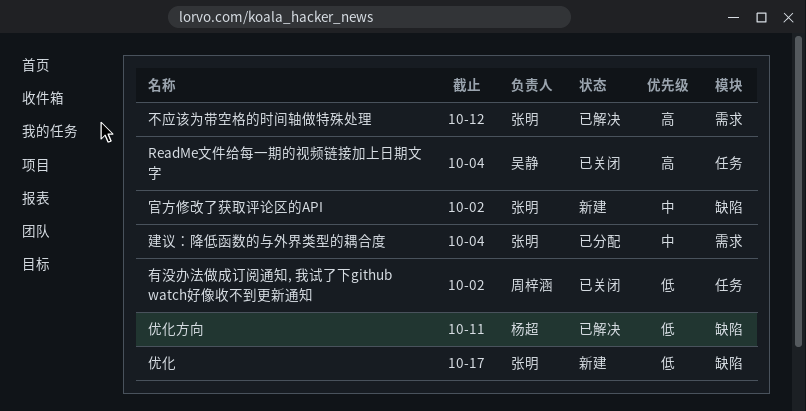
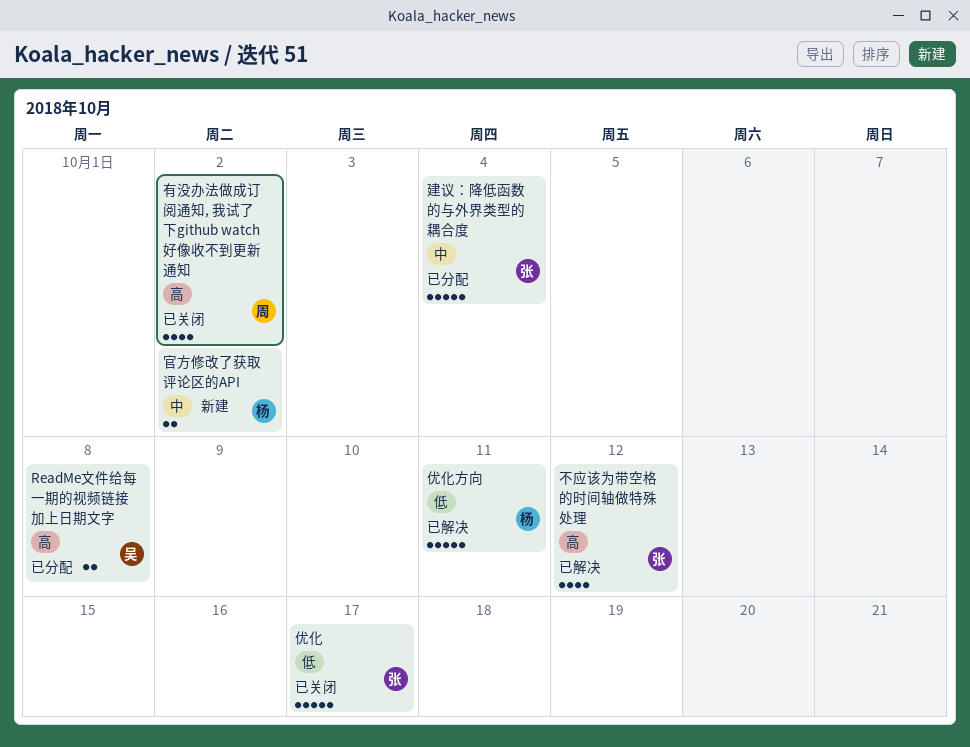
ReadMe文件给每一期的视频链接加上日期文字, status: 已关闭 -> 已分配
ReadMe文件给每一期的视频链接加上日期文字, due: Oct 4 -> Oct 8
优化, status: 新建 -> 已关闭
官方修改了获取评论区的API, owner: 张明 -> 杨超
有没办法做成订阅通知, 我试了下github watch好像收不到更新通知, priority: 低 -> 高

